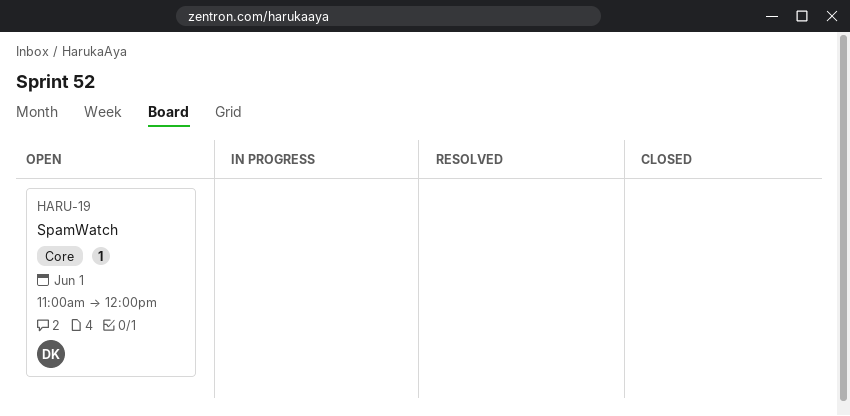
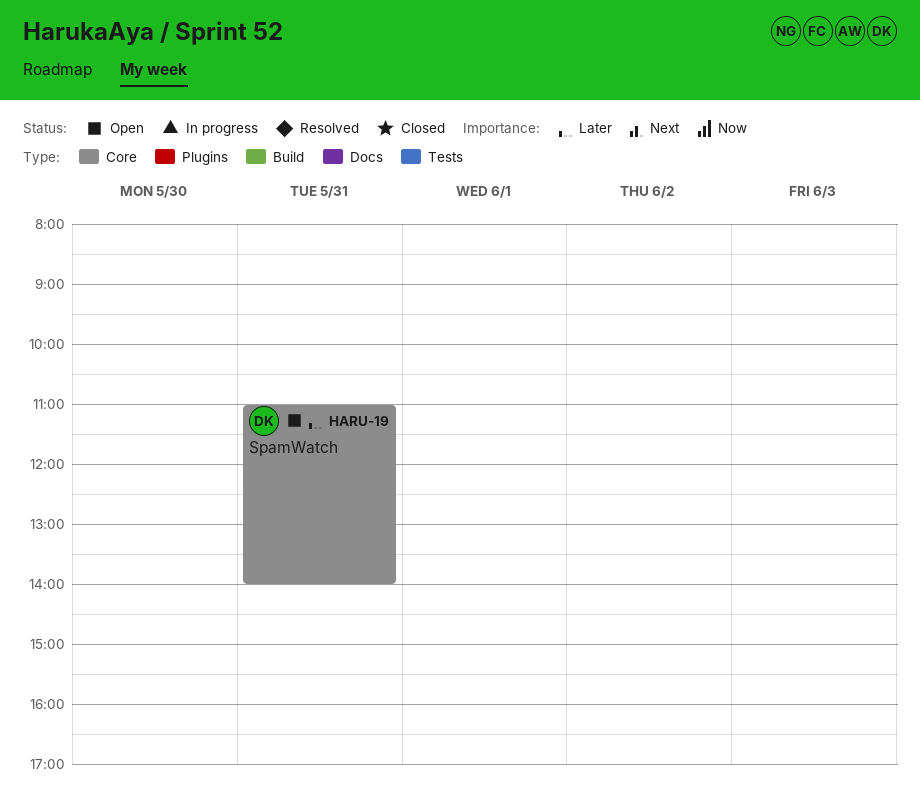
HARU-19, day: Jun 1 -> May 31
HARU-19, ends: 12:00 -> 14:00

